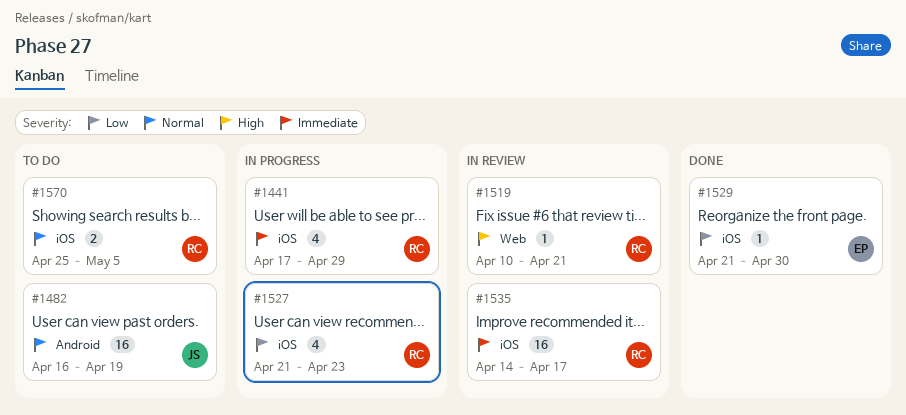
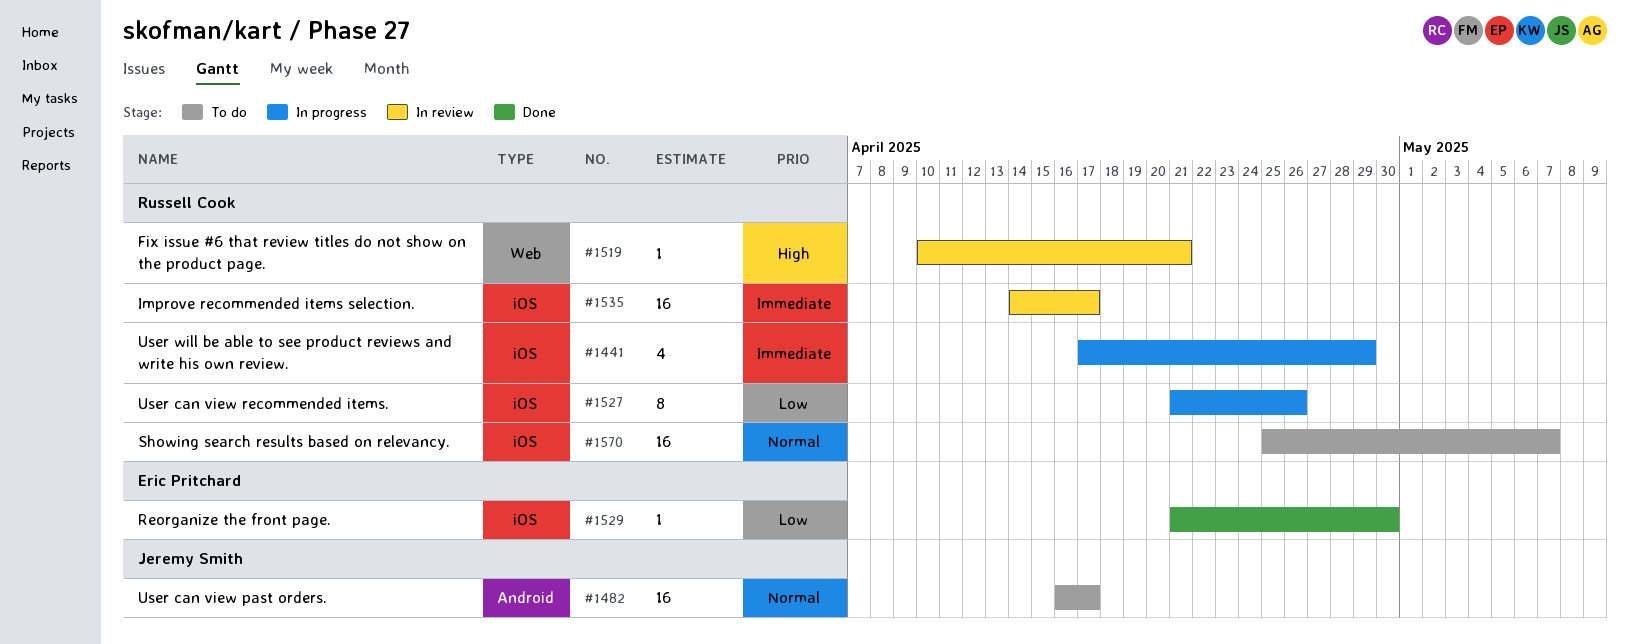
#1482, due: Apr 19 -> Apr 17
#1527, estimate: 4 -> 8
#1527, due: Apr 23 -> Apr 26
#1570, estimate: 2 -> 16
#1570, due: May 5 -> May 7

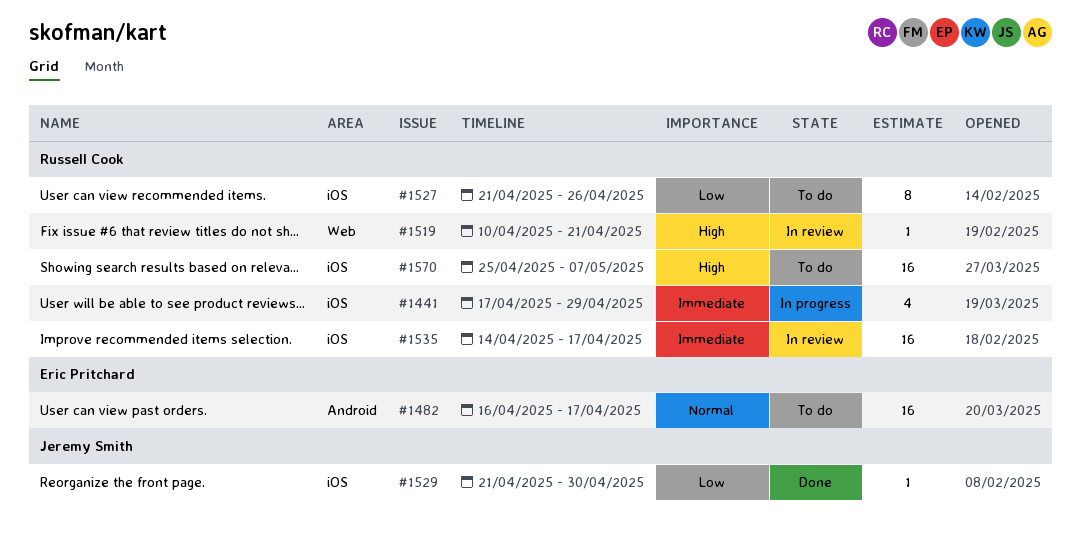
#1482, owner: Jeremy Smith -> Eric Pritchard
#1527, status: In progress -> To do
#1529, owner: Eric Pritchard -> Jeremy Smith
#1570, priority: Normal -> High

